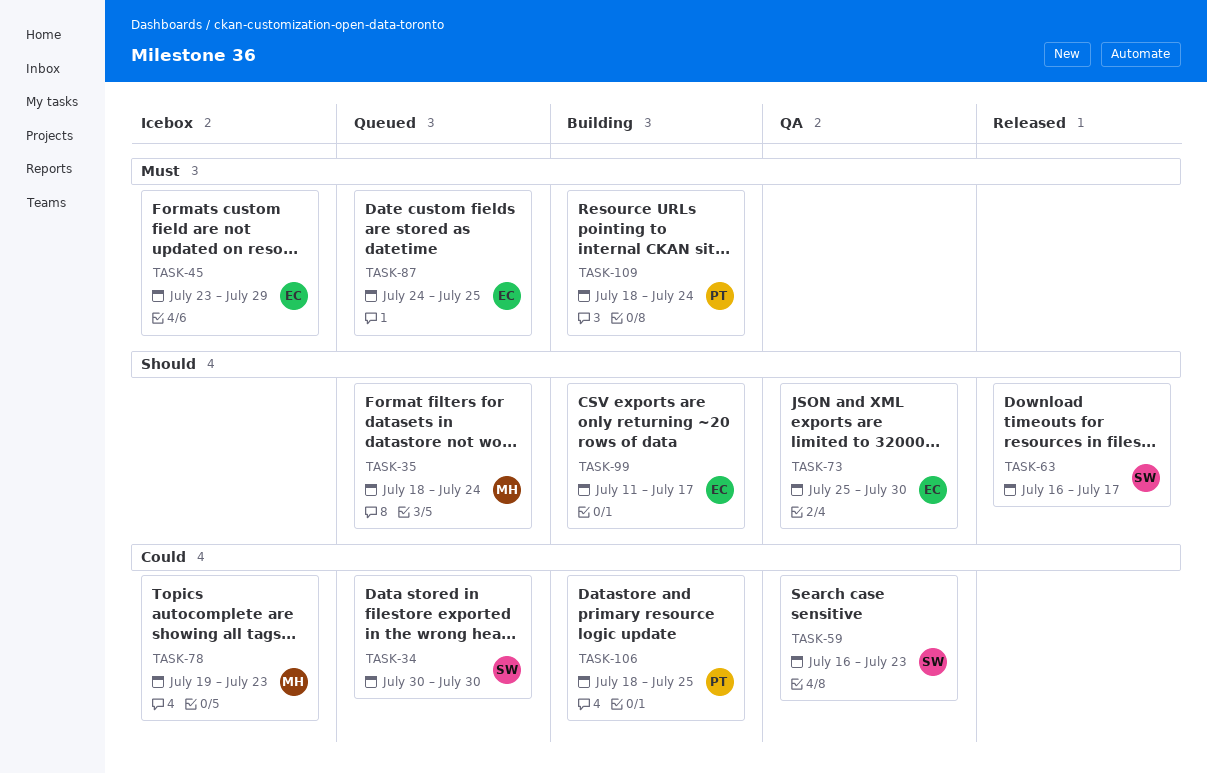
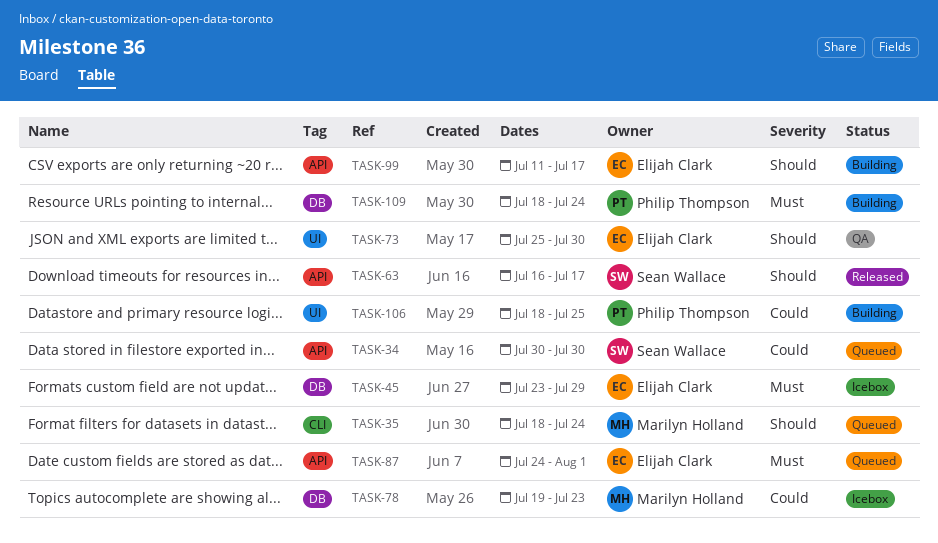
TASK-59: present -> none
TASK-87, due: Jul 25 -> Aug 1

